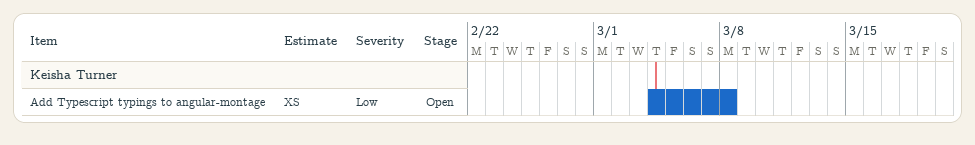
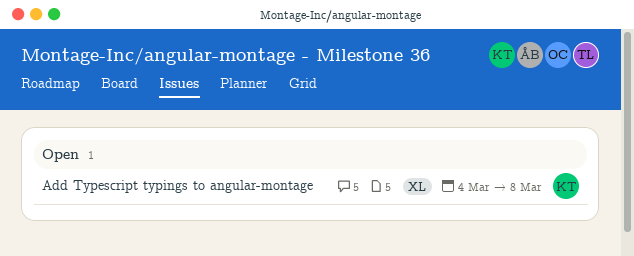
Add Typescript typings to angular-montage, estimate: XS -> XL

